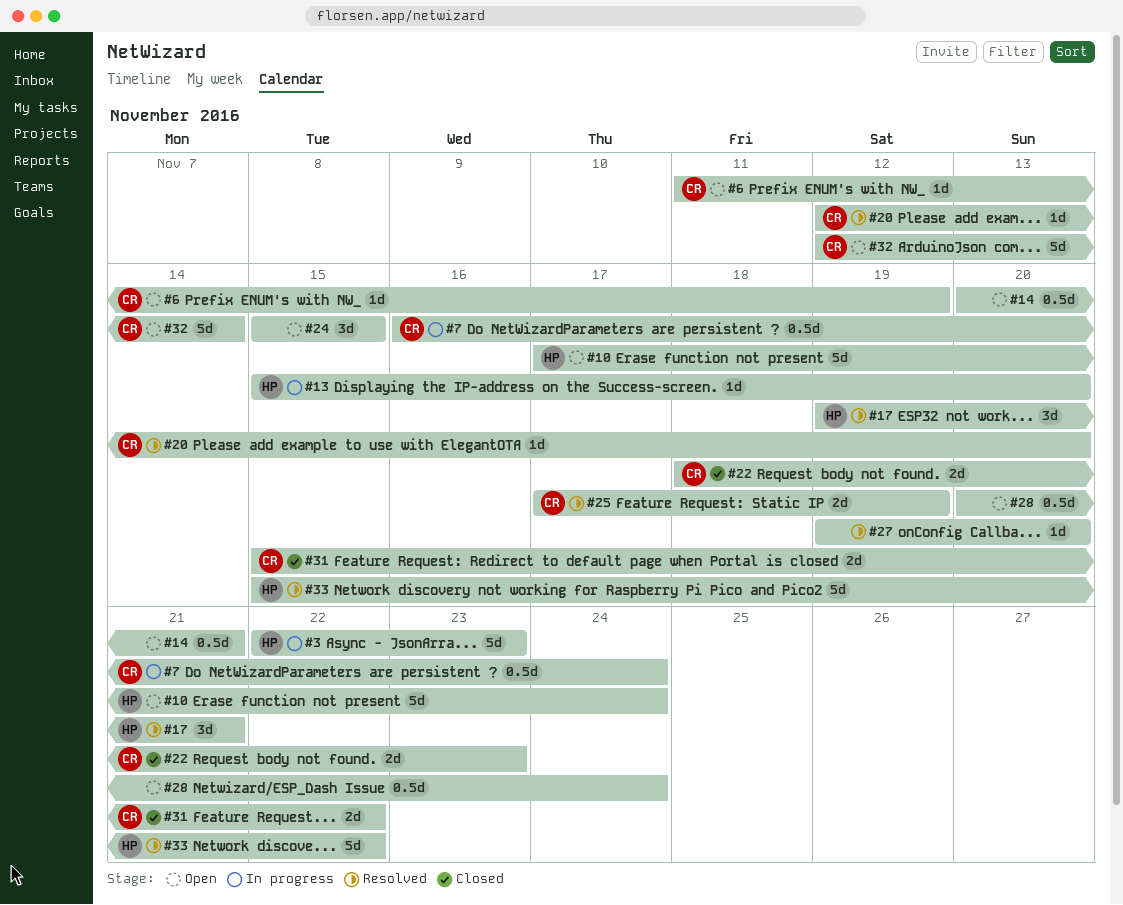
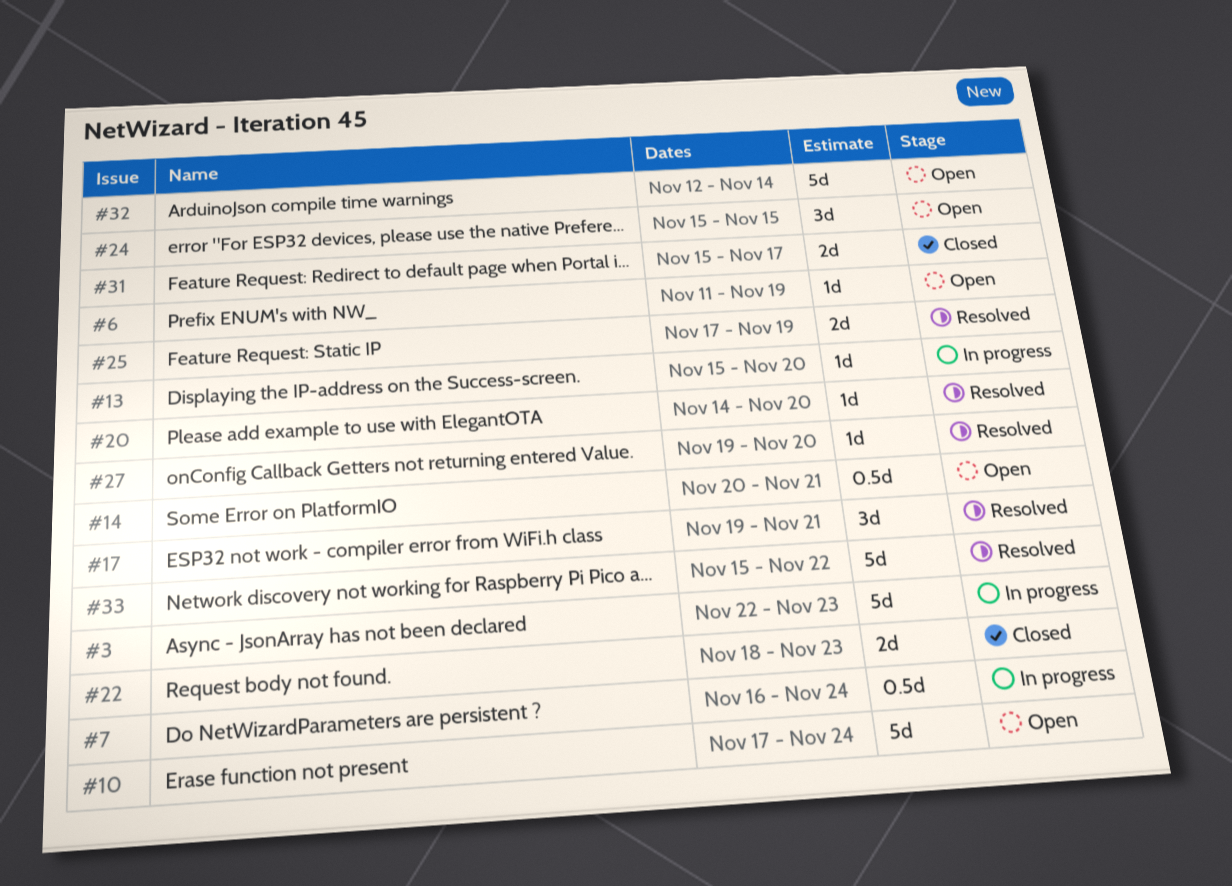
#20, start: Nov 12 -> Nov 14
#28: present -> none
#31, due: Nov 22 -> Nov 17

